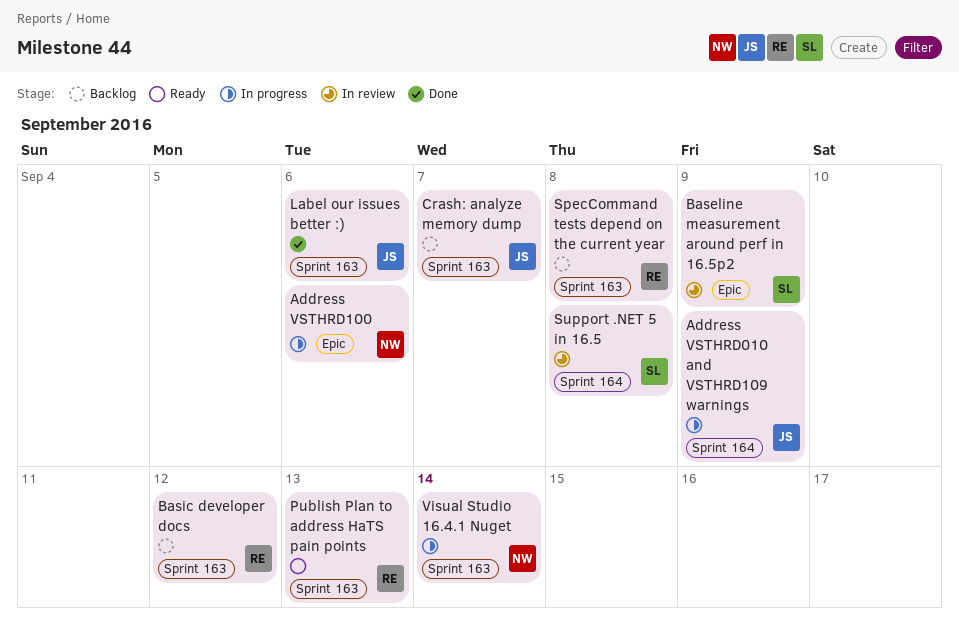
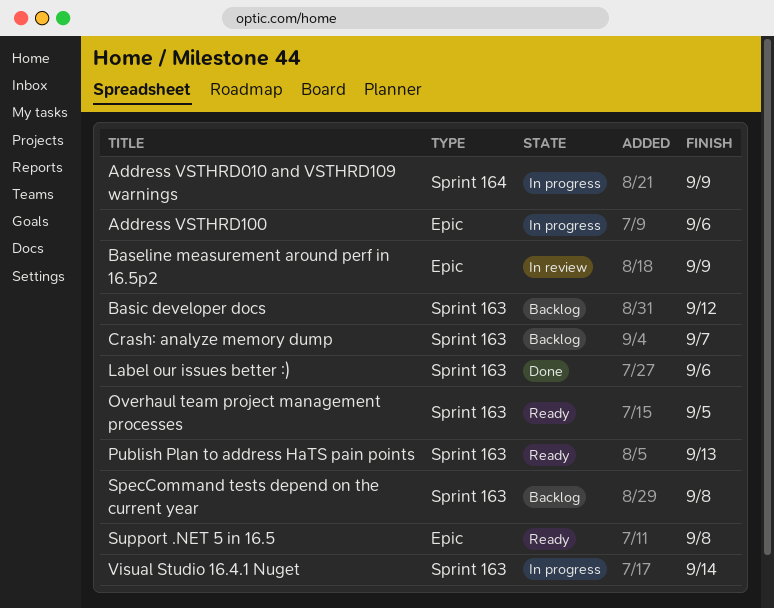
Overhaul team project management processes: none -> present
Support .NET 5 in 16.5, status: In review -> Ready
Support .NET 5 in 16.5, label: Sprint 164 -> Epic

